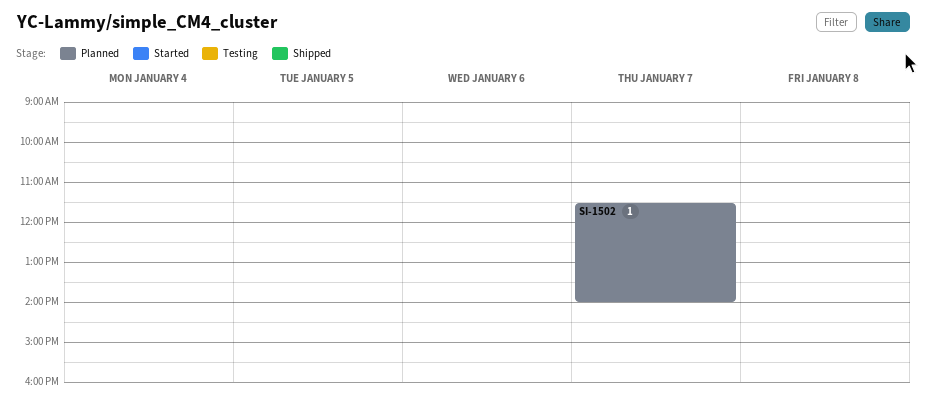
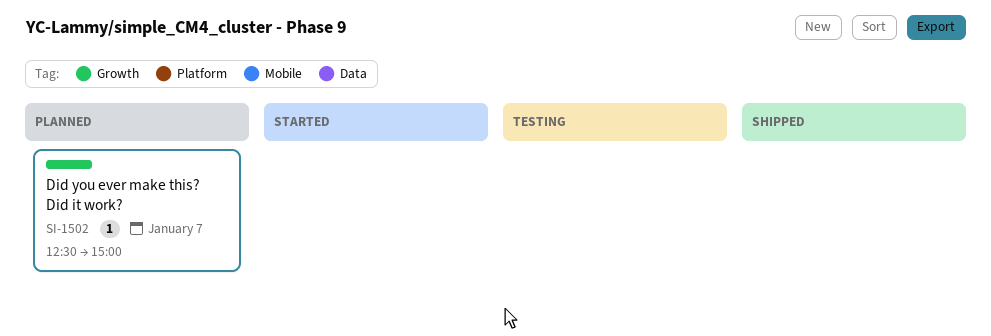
SI-1502, begins: 11:30 -> 12:30
SI-1502, ends: 14:00 -> 15:00

